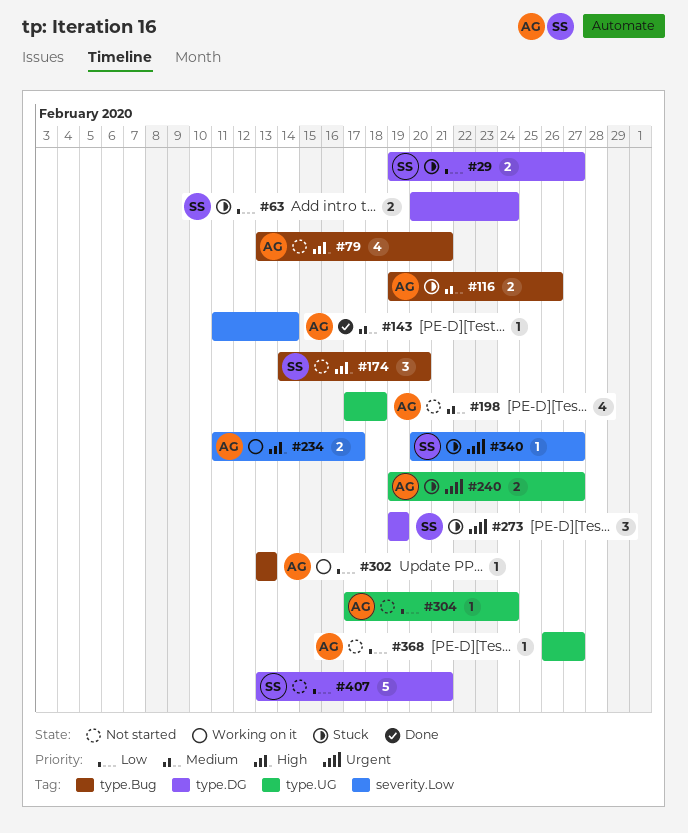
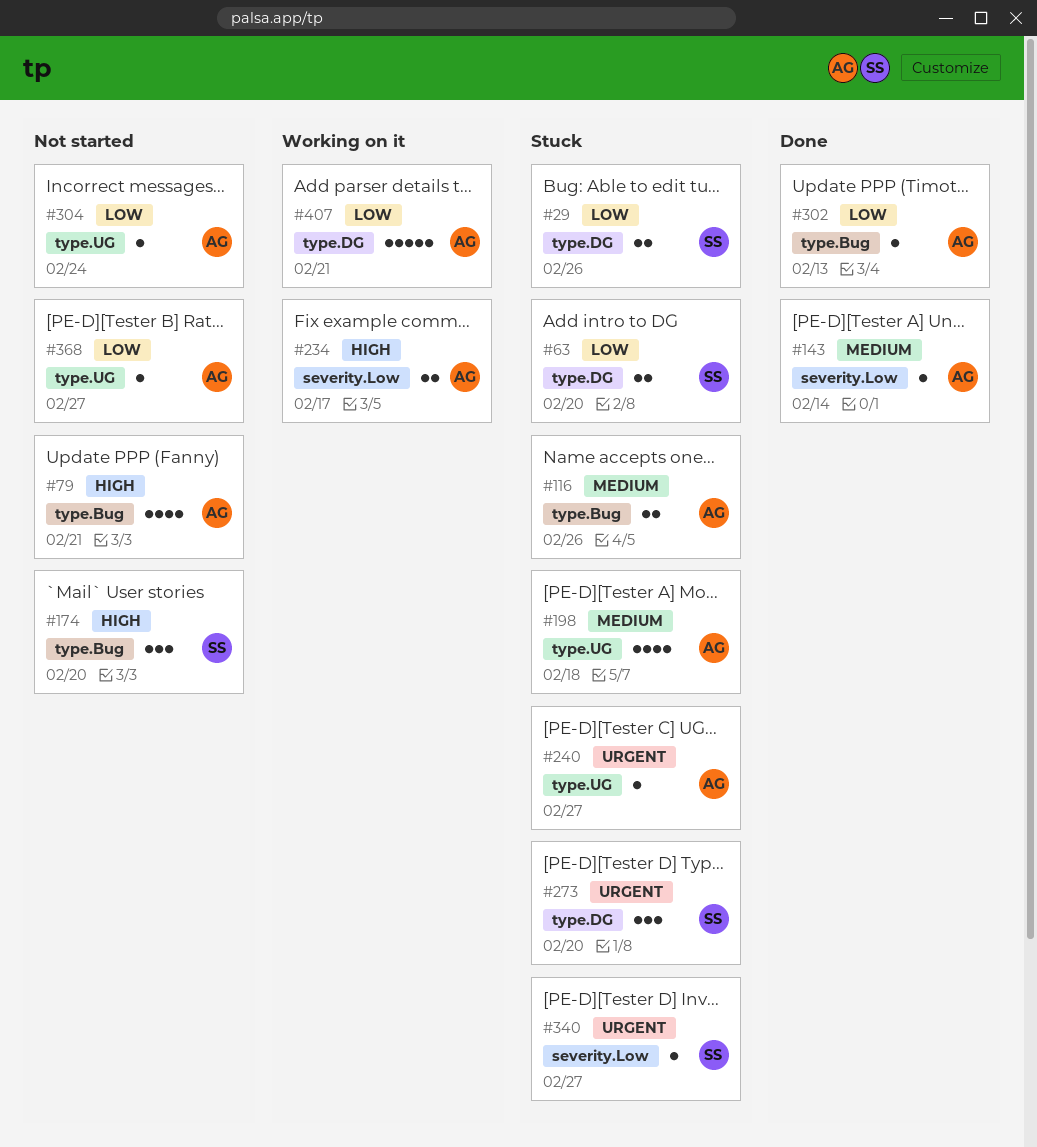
#29, due: Feb 27 -> Feb 26
#63, due: Feb 24 -> Feb 20
#198, status: Not started -> Stuck
#240, estimate: 2 -> 1
#273, due: Feb 19 -> Feb 20
#302, status: Working on it -> Done
#407, status: Not started -> Working on it
#407, owner: SS -> AG

